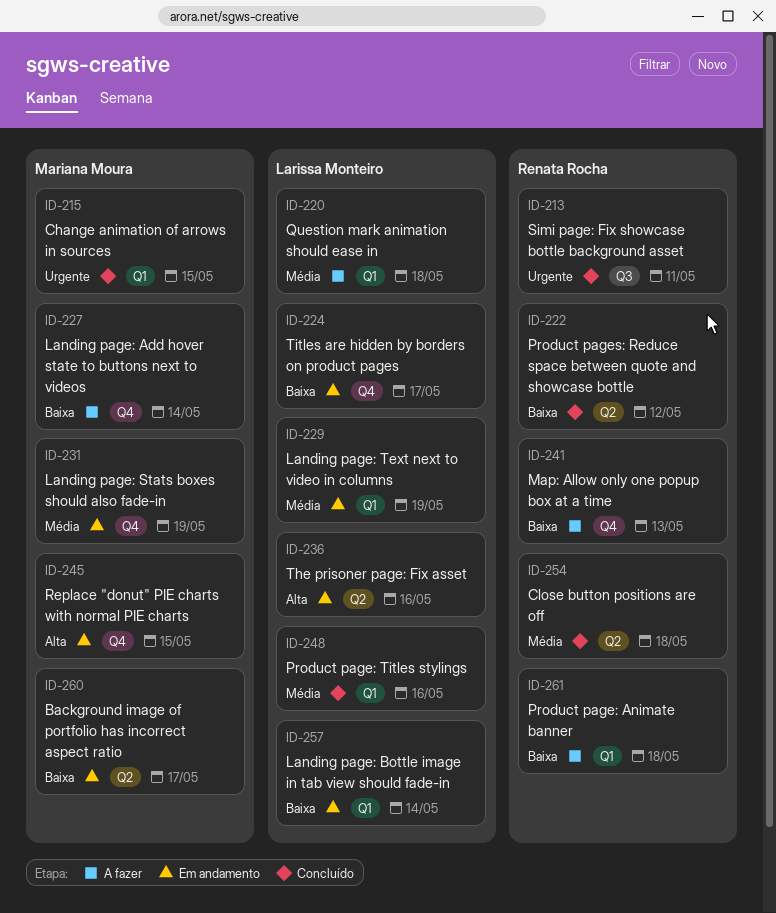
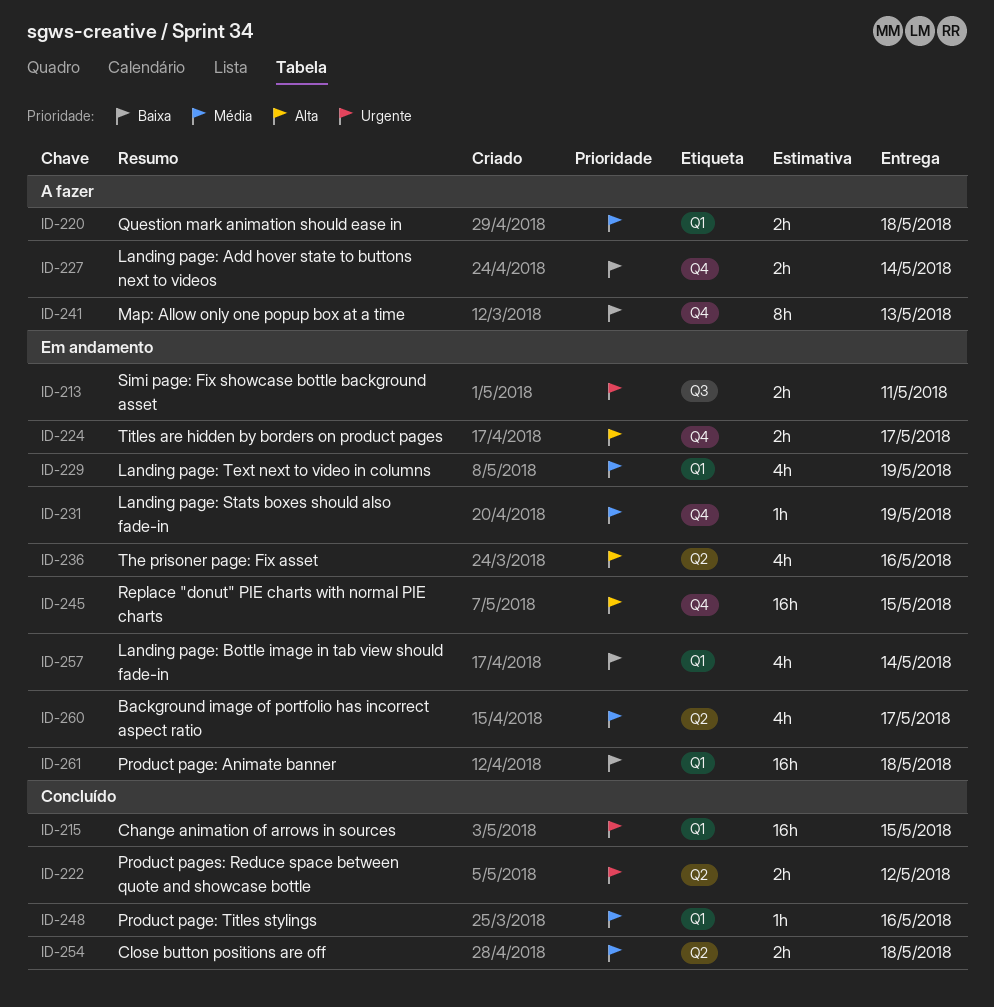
ID-213, status: Concluído -> Em andamento
ID-222, priority: Baixa -> Urgente
ID-224, priority: Baixa -> Alta
ID-260, priority: Baixa -> Média
ID-261, status: A fazer -> Em andamento

